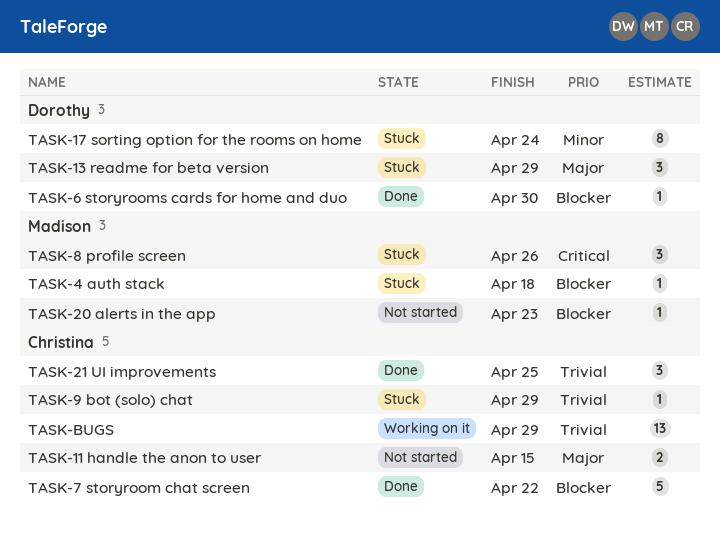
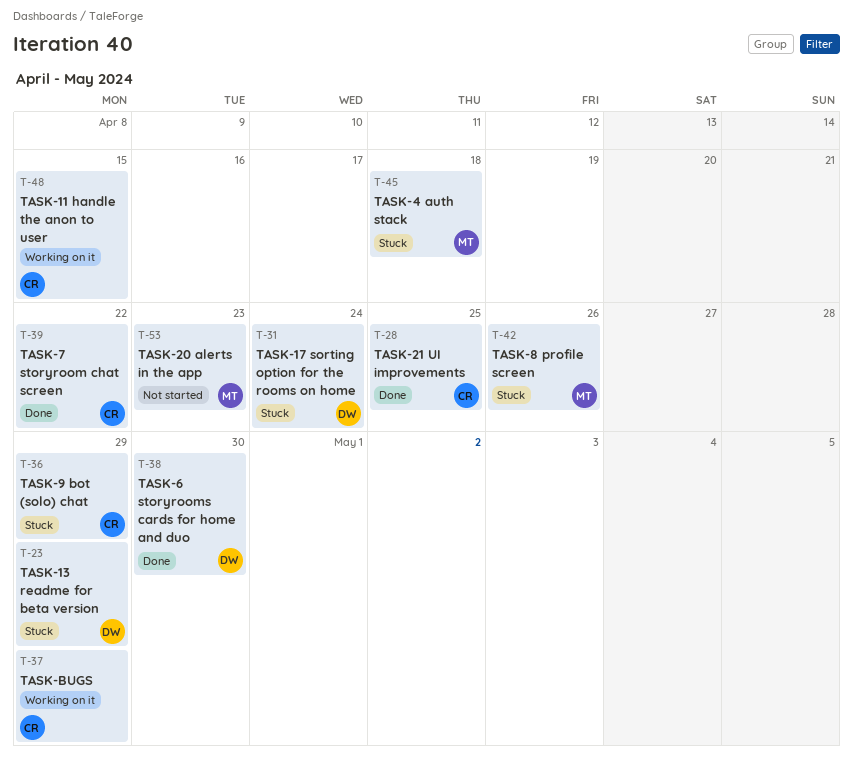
TASK-11 handle the anon to user, status: Not started -> Working on it

